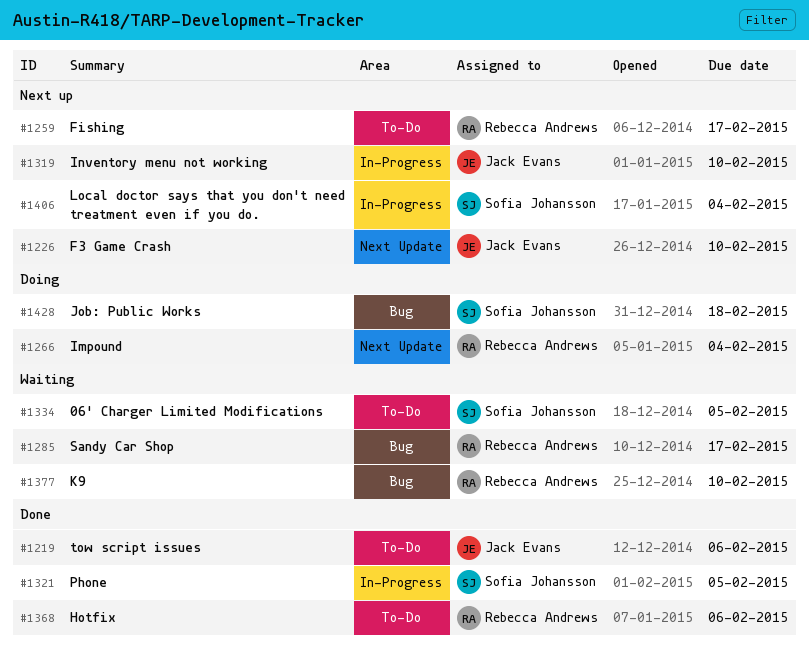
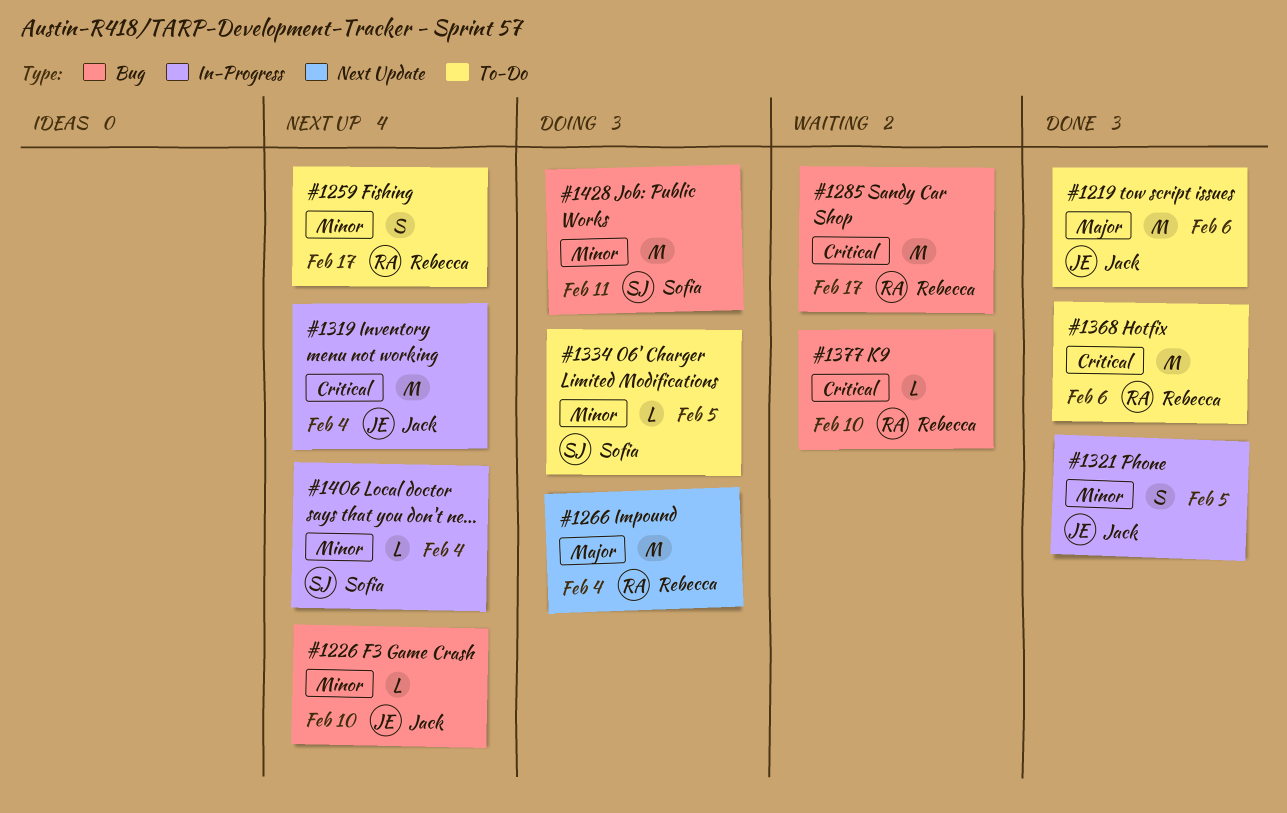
#1226, label: Next Update -> Bug
#1319, due: Feb 10 -> Feb 4
#1321, owner: Sofia Johansson -> Jack Evans
#1334, status: Waiting -> Doing
#1428, due: Feb 18 -> Feb 11

